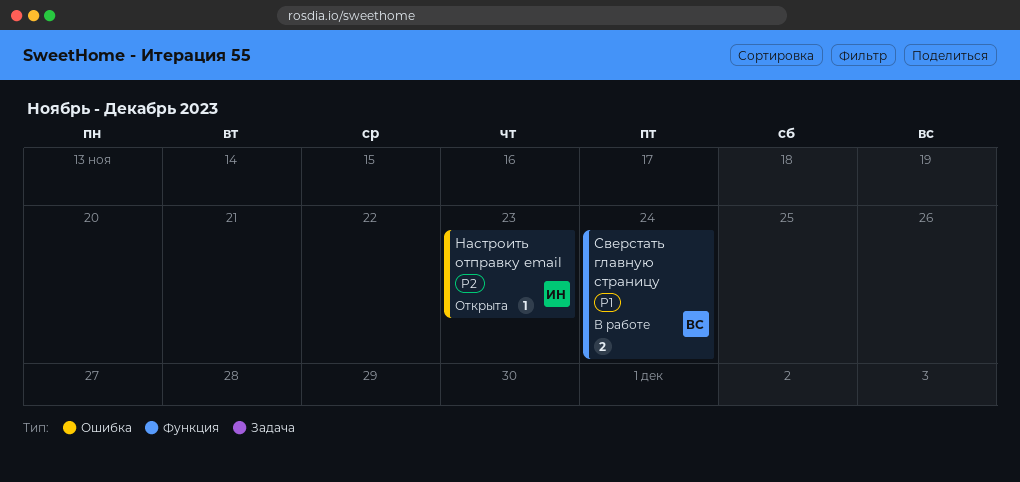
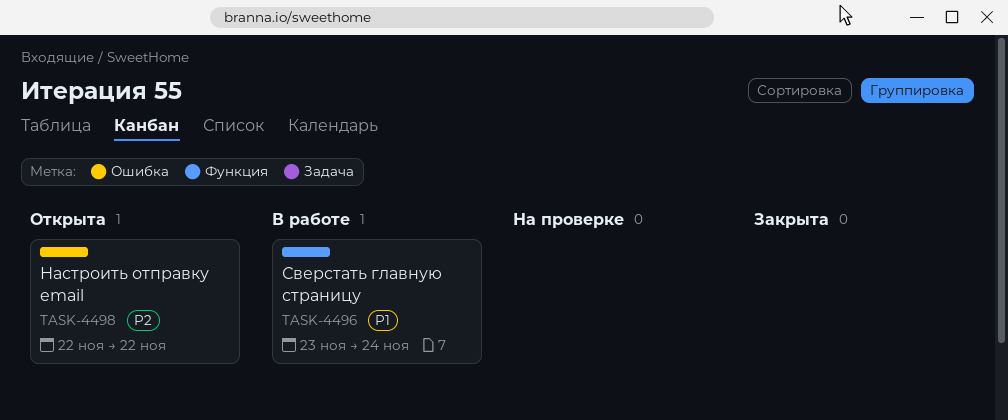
Настроить отправку email, due: Nov 23 -> Nov 22

